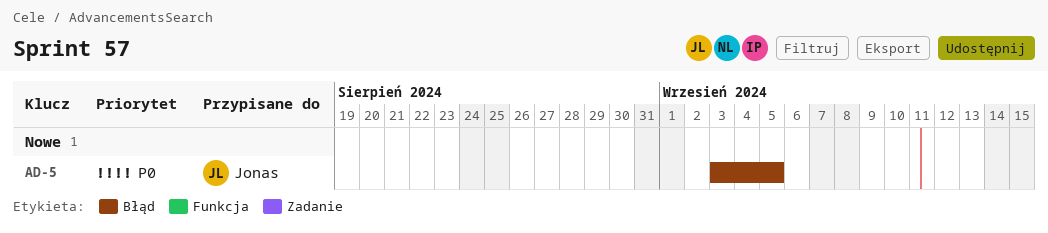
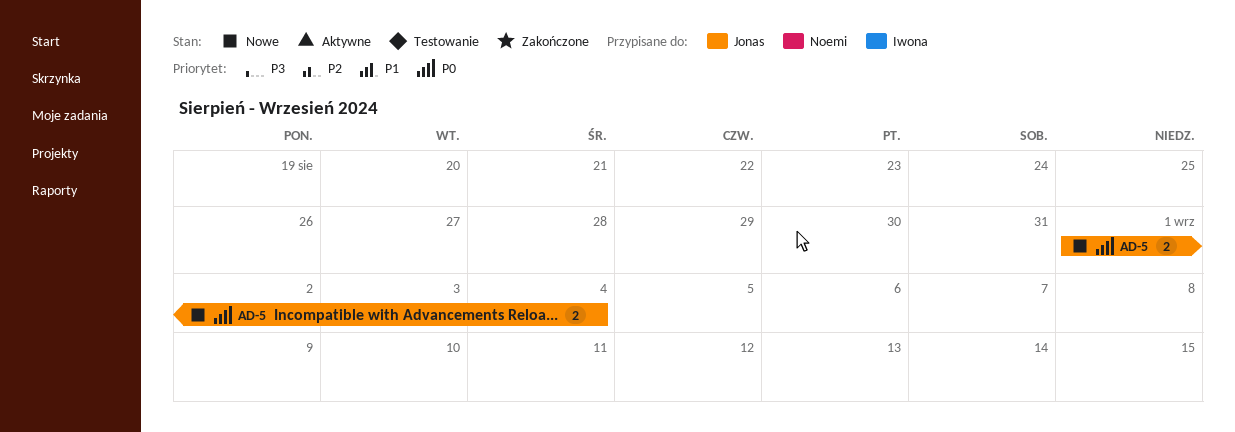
AD-5, start: Sep 3 -> Sep 1
AD-5, due: Sep 5 -> Sep 4

